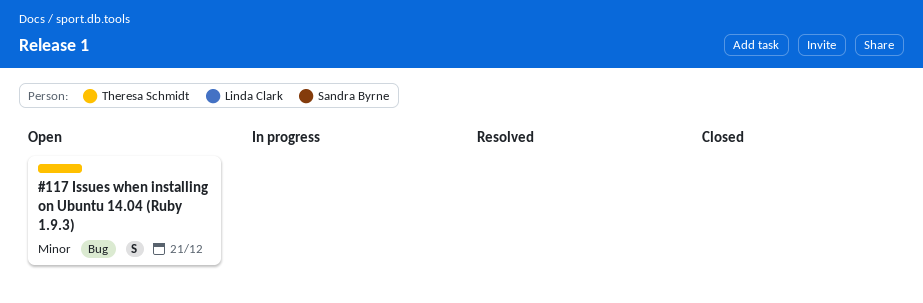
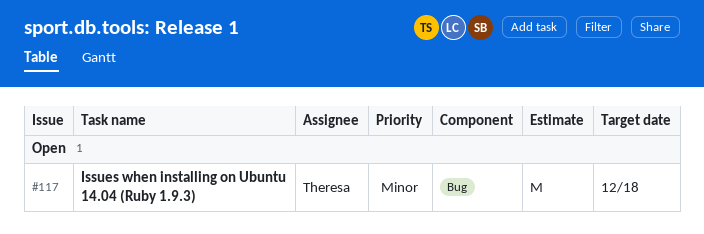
#117, estimate: S -> M
#117, due: Dec 21 -> Dec 18

